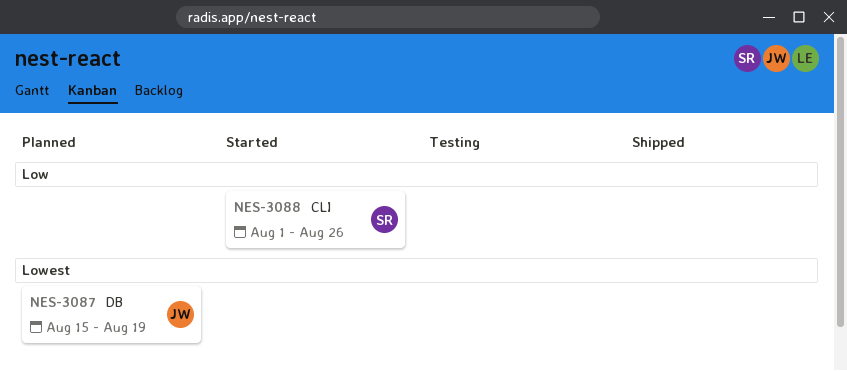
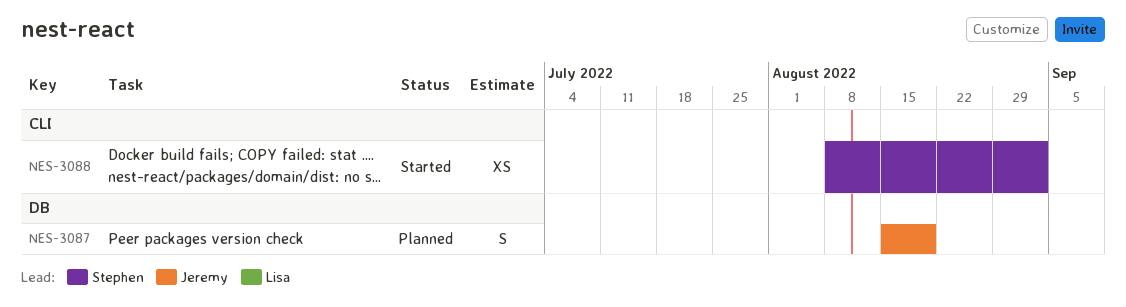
NES-3088, start: Aug 1 -> Aug 8
NES-3088, due: Aug 26 -> Sep 2

